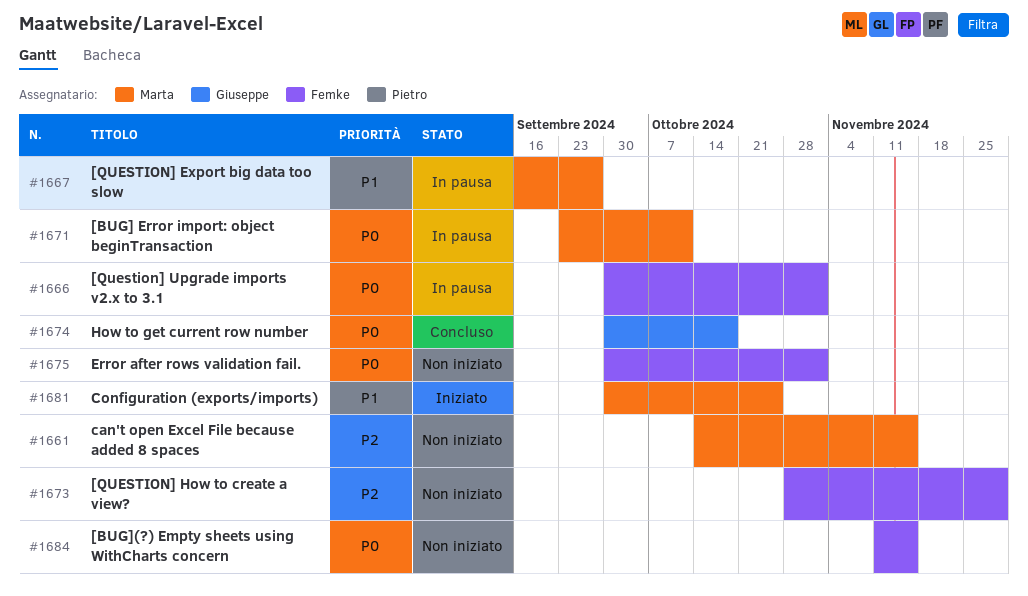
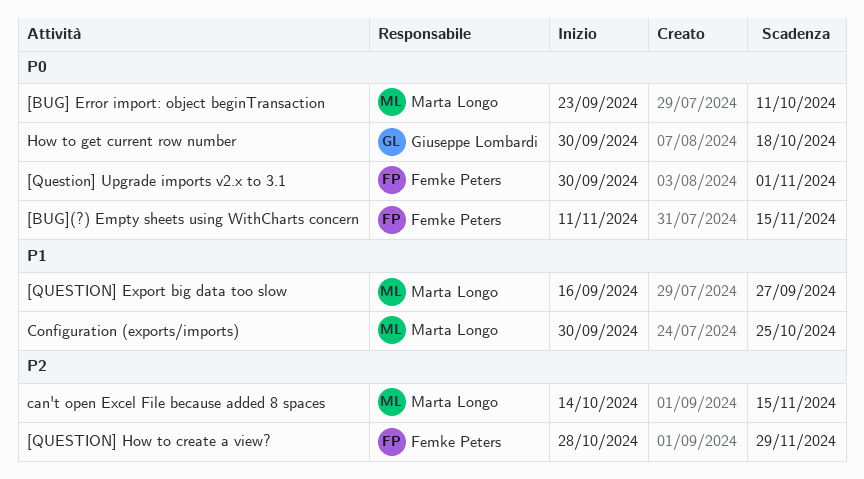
Error after rows validation fail.: present -> none

